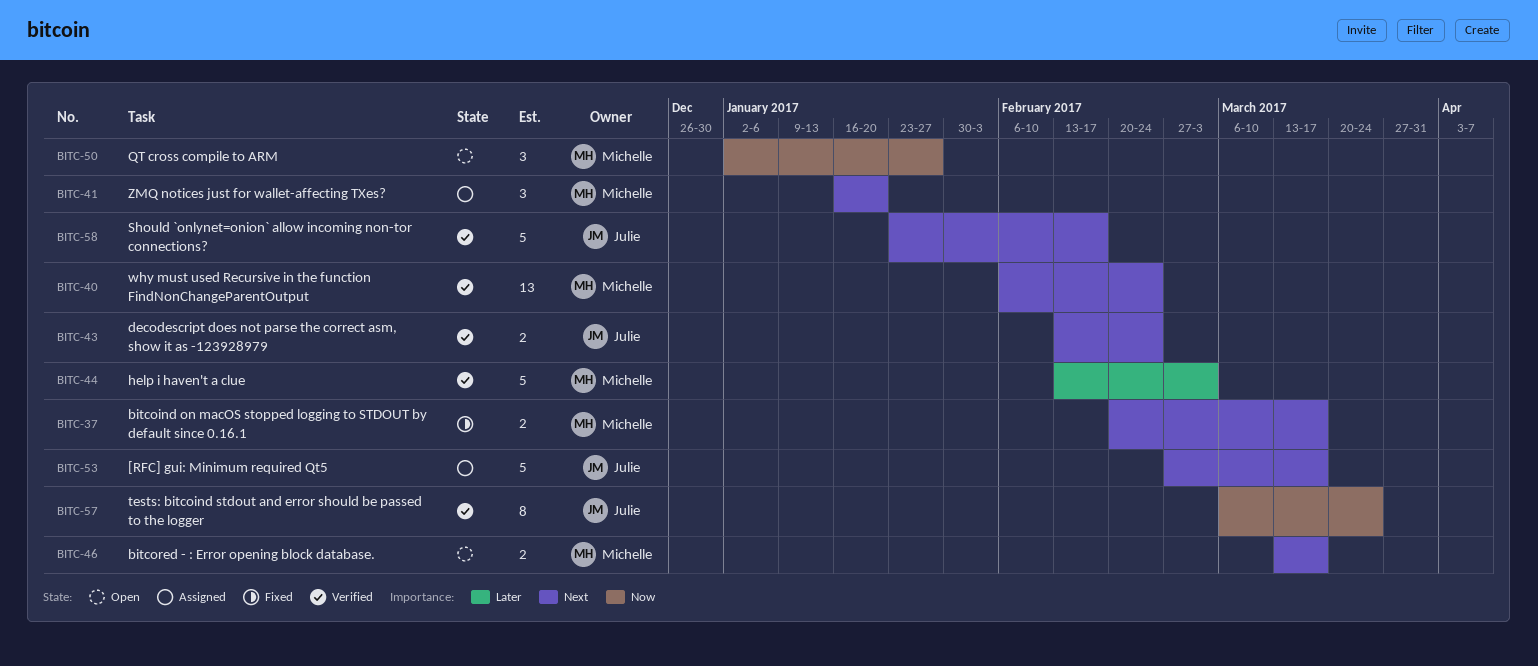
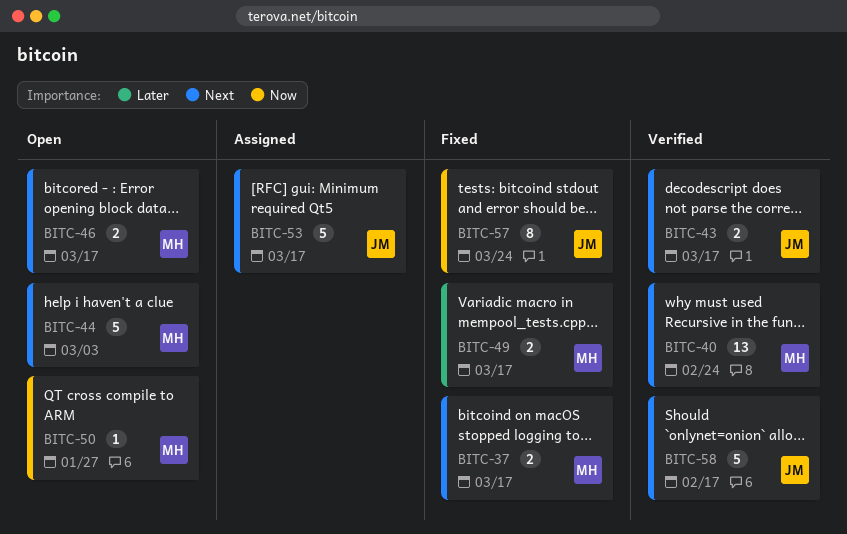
BITC-41: present -> none
BITC-43, due: Feb 24 -> Mar 17
BITC-44, status: Verified -> Open
BITC-44, priority: Later -> Next
BITC-49: none -> present
BITC-50, estimate: 3 -> 1
BITC-57, status: Verified -> Fixed

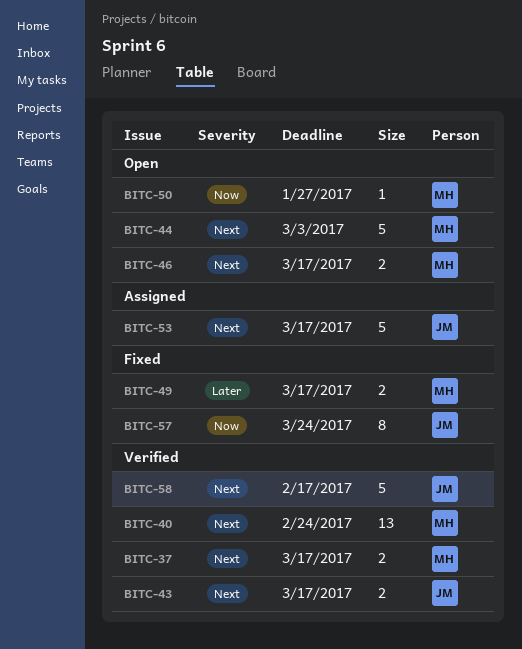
BITC-37, status: Fixed -> Verified

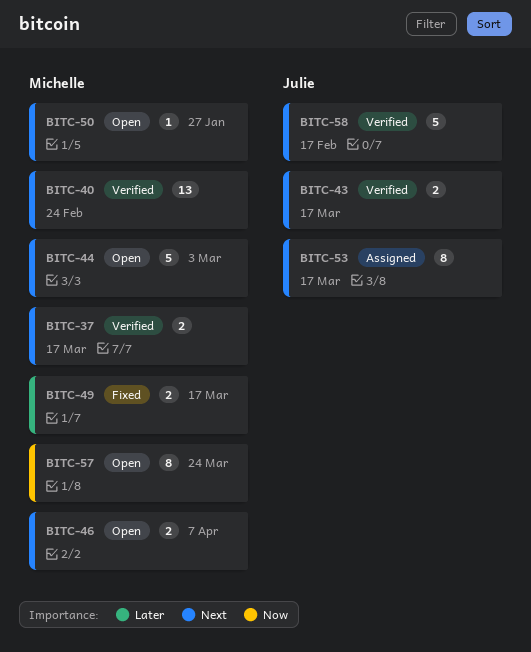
BITC-46, due: Mar 17 -> Apr 7
BITC-50, priority: Now -> Next
BITC-53, estimate: 5 -> 8
BITC-57, status: Fixed -> Open
BITC-57, owner: Julie -> Michelle

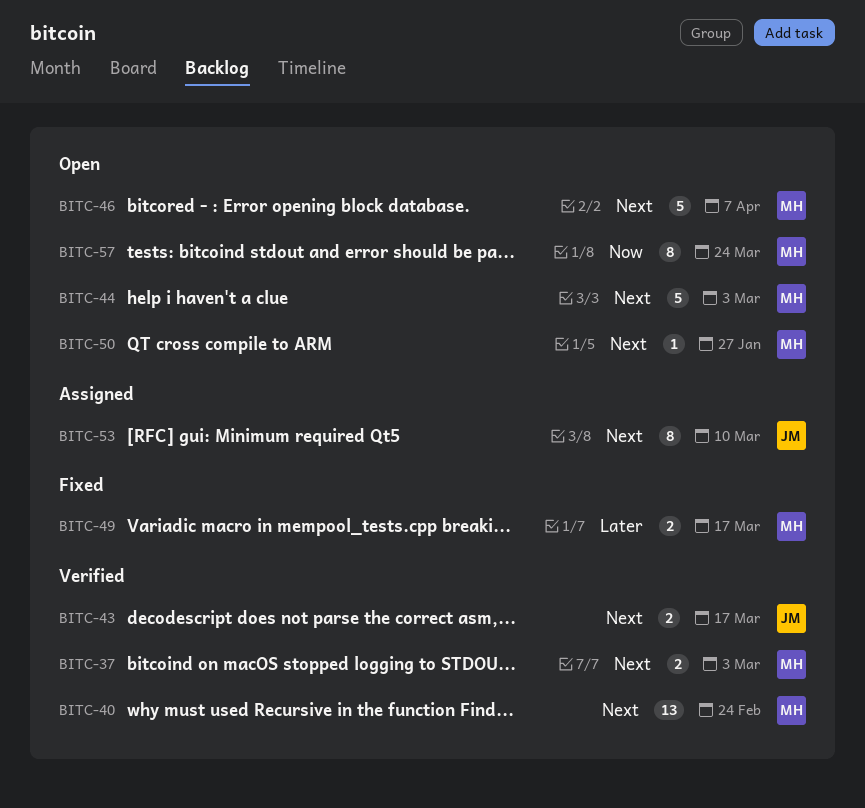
BITC-37, due: Mar 17 -> Mar 3
BITC-46, estimate: 2 -> 5
BITC-53, due: Mar 17 -> Mar 10
BITC-58: present -> none

